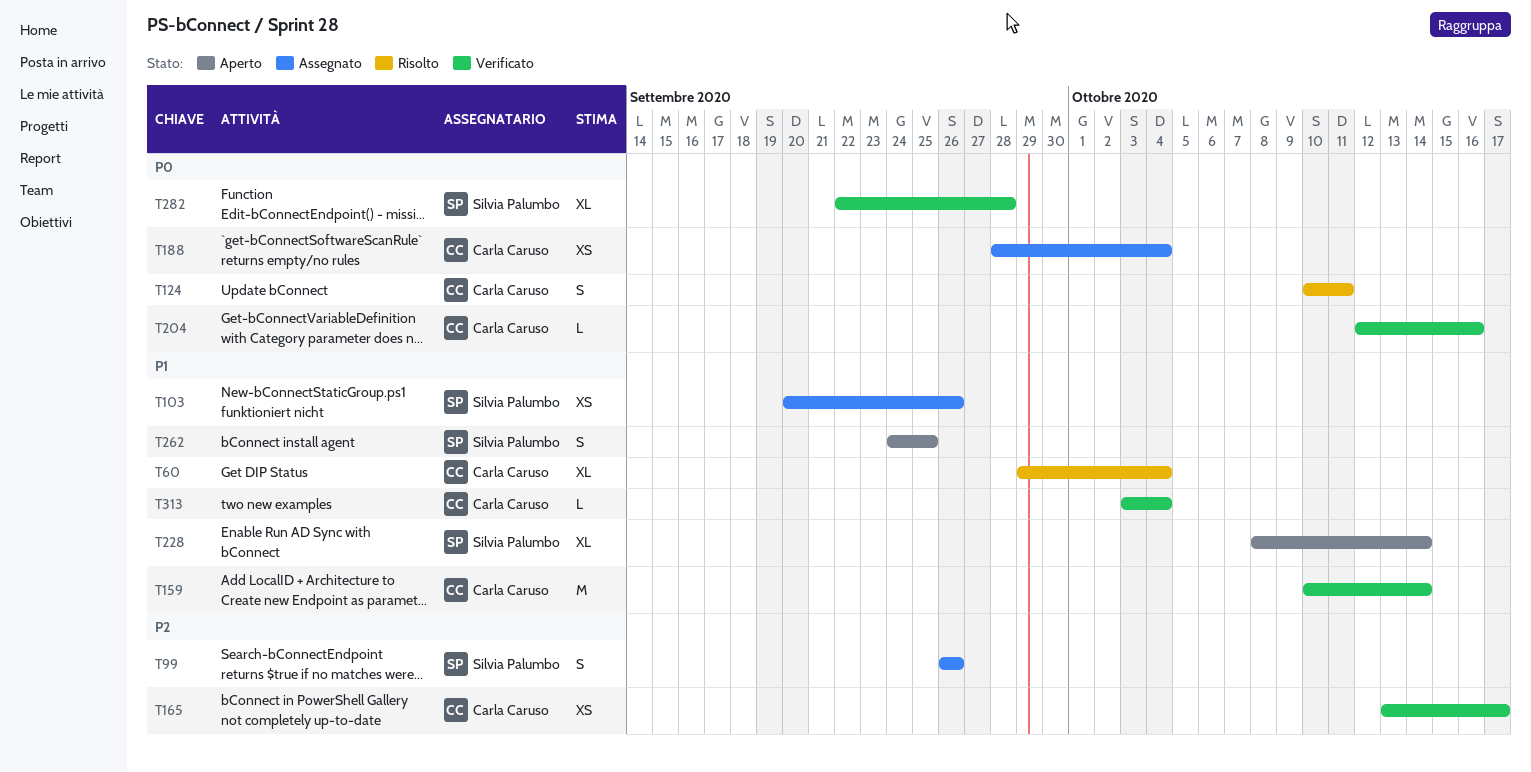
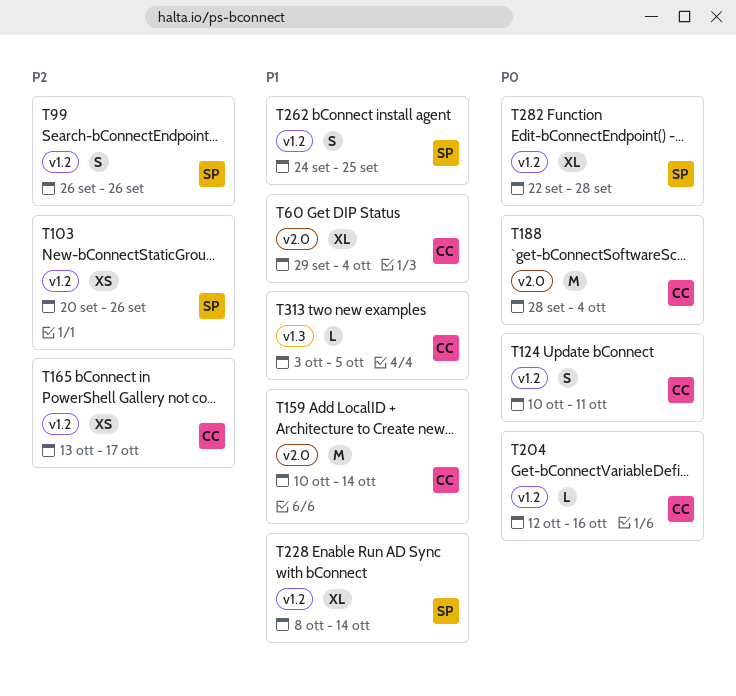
T103, priority: P1 -> P2
T188, estimate: XS -> M
T313, due: Oct 4 -> Oct 5

